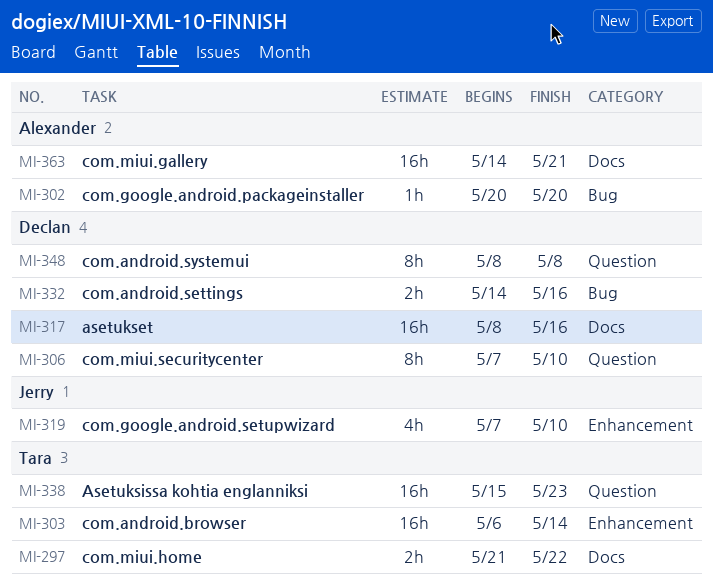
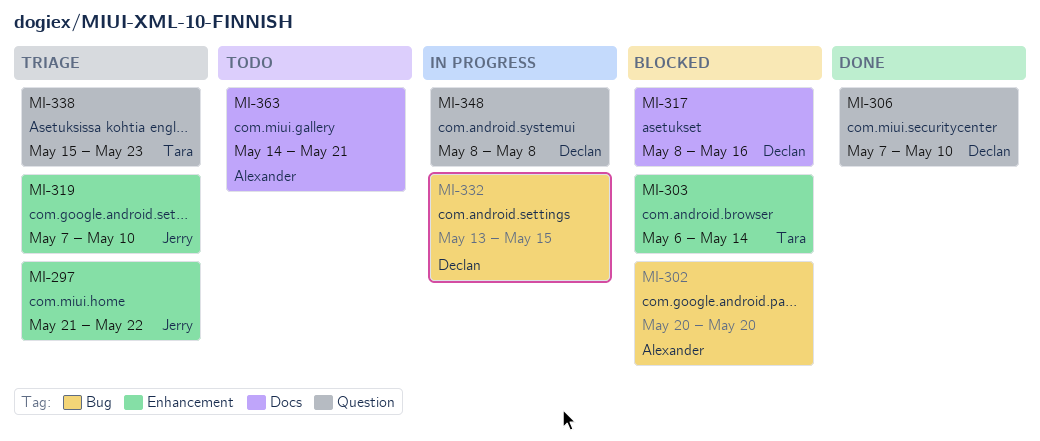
MI-297, owner: Tara -> Jerry
MI-297, label: Docs -> Enhancement
MI-332, start: May 14 -> May 13
MI-332, due: May 16 -> May 15

